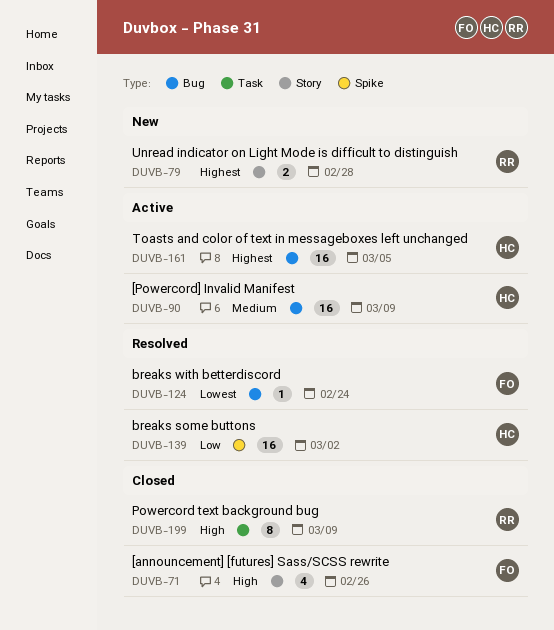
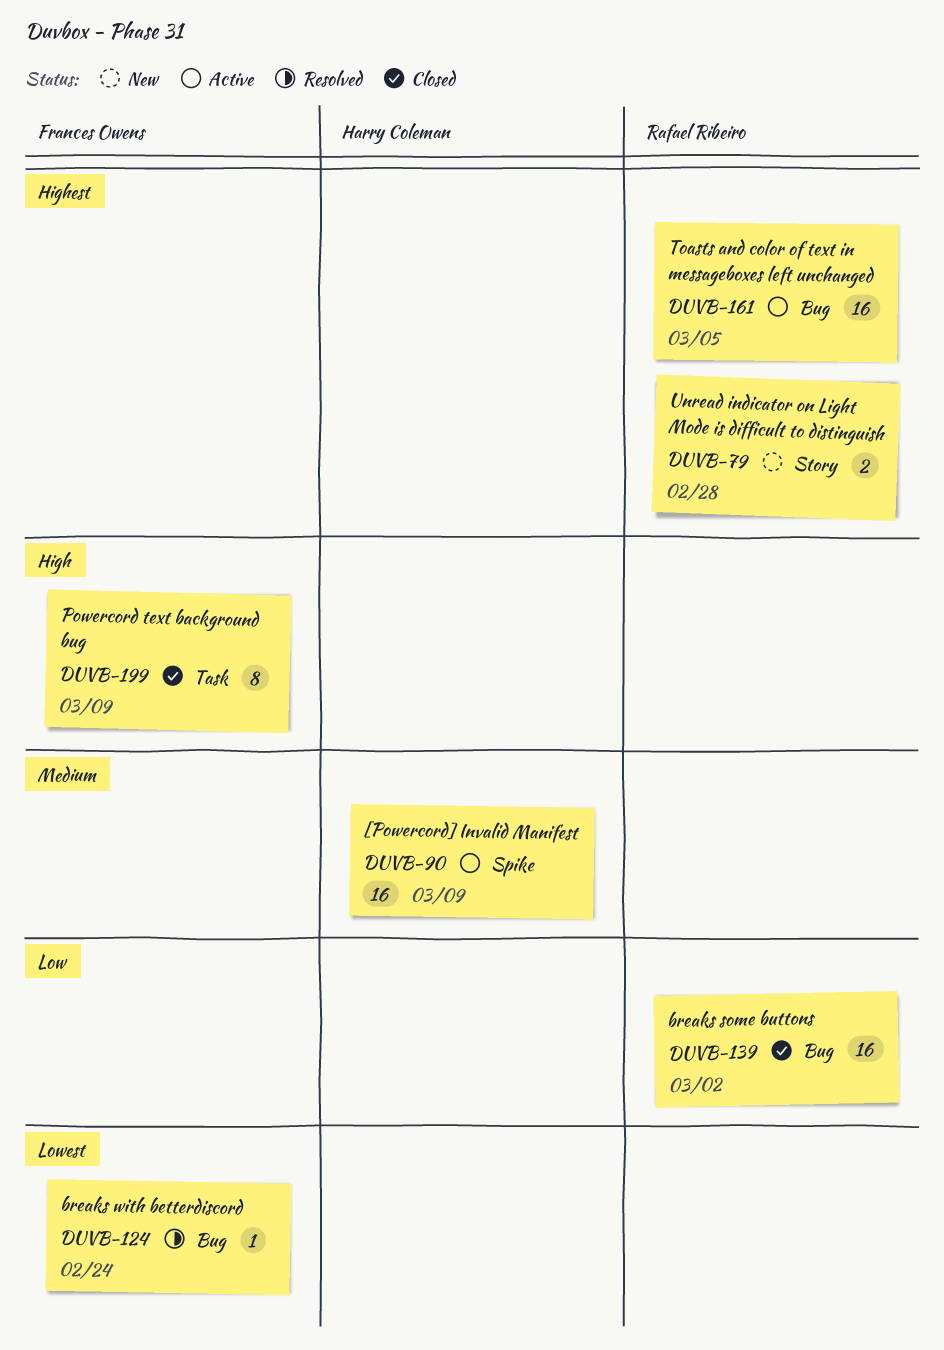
DUVB-71: present -> none
DUVB-90, label: Bug -> Spike
DUVB-139, status: Resolved -> Closed
DUVB-139, owner: Harry Coleman -> Rafael Ribeiro
DUVB-139, label: Spike -> Bug
DUVB-161, owner: Harry Coleman -> Rafael Ribeiro
DUVB-199, owner: Rafael Ribeiro -> Frances Owens

